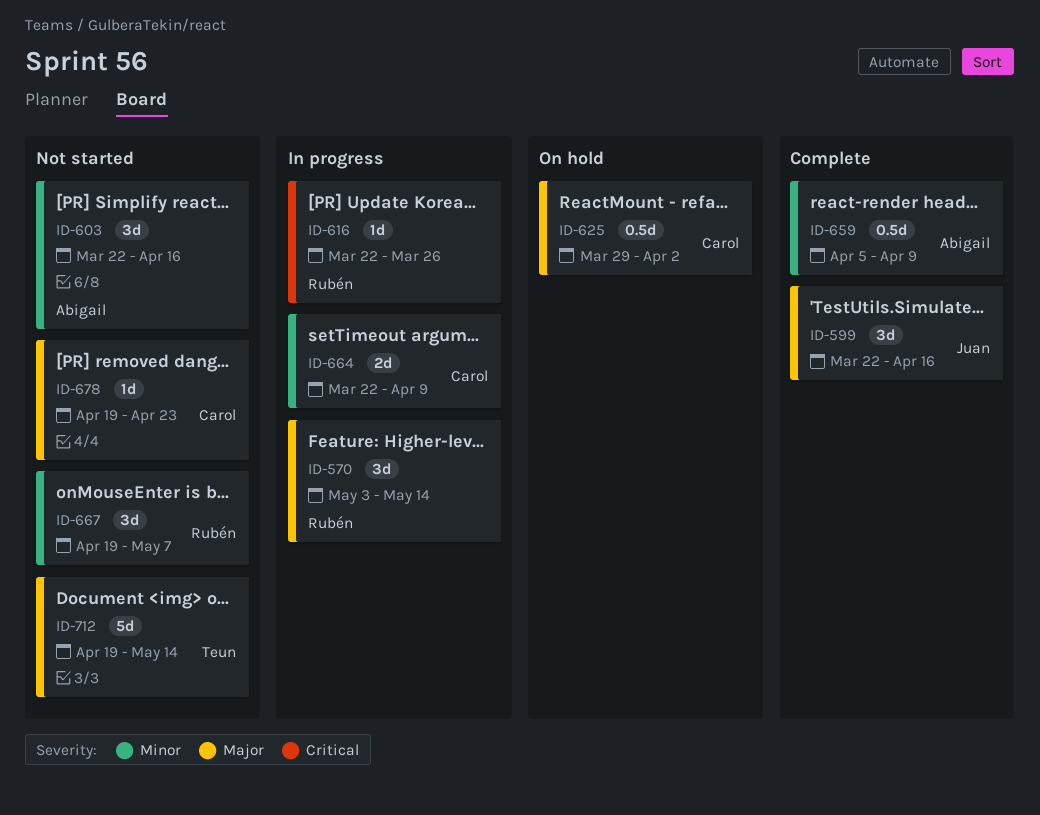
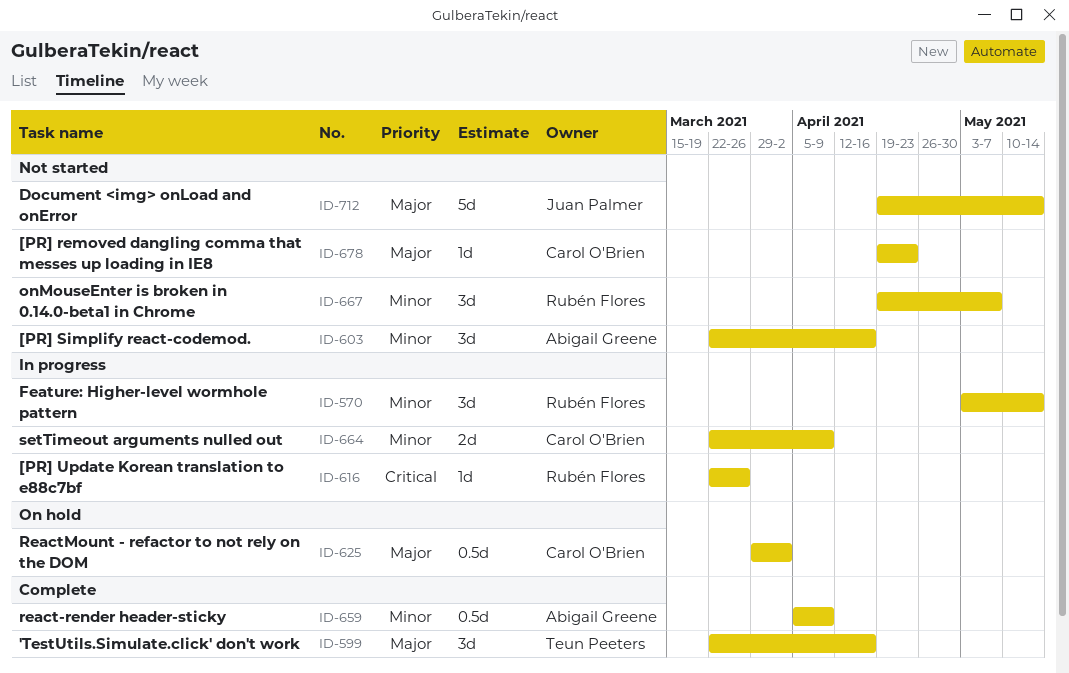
ID-570, priority: Major -> Minor
ID-599, owner: Juan Palmer -> Teun Peeters
ID-712, owner: Teun Peeters -> Juan Palmer

